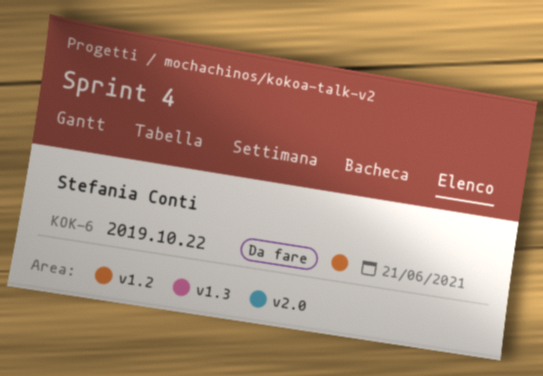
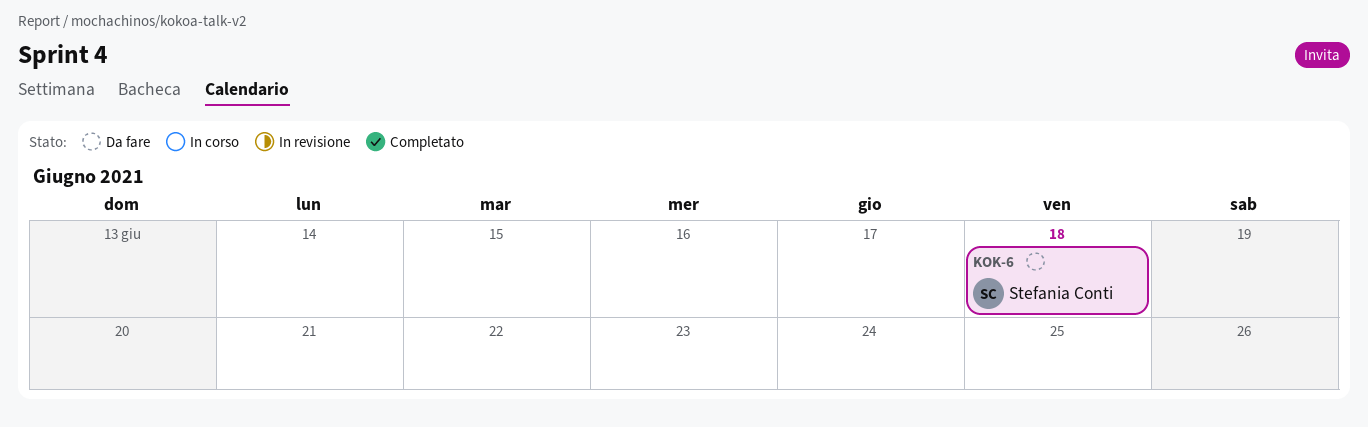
KOK-6, due: Jun 21 -> Jun 18

